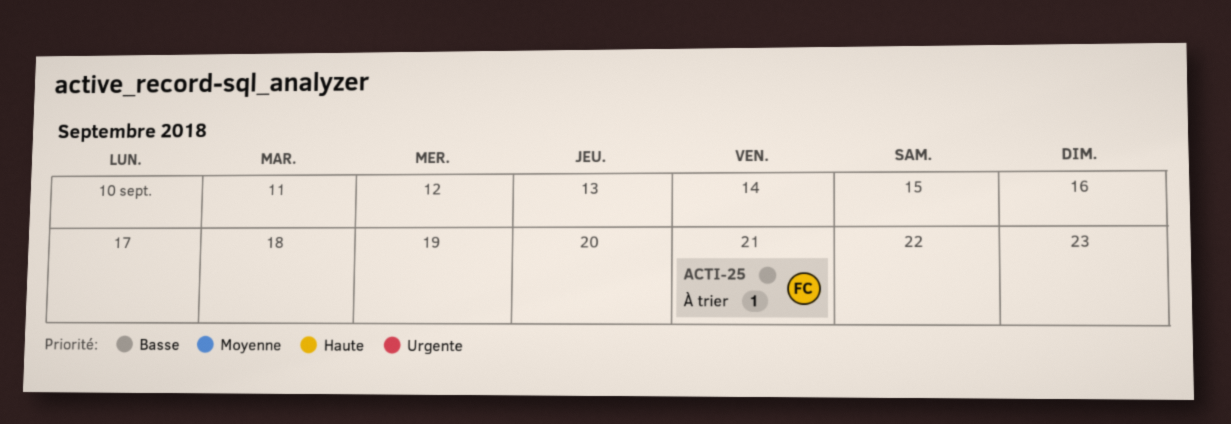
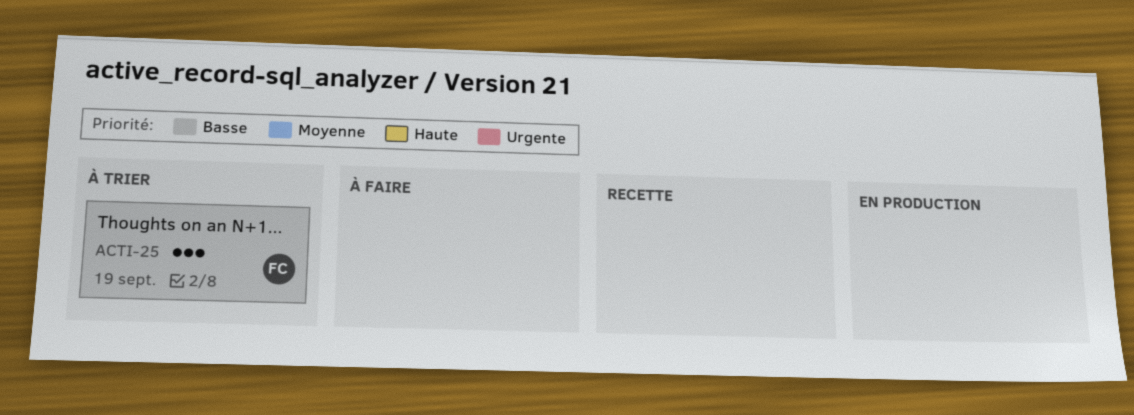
ACTI-25, estimate: 1 -> 3
ACTI-25, due: Sep 21 -> Sep 19

